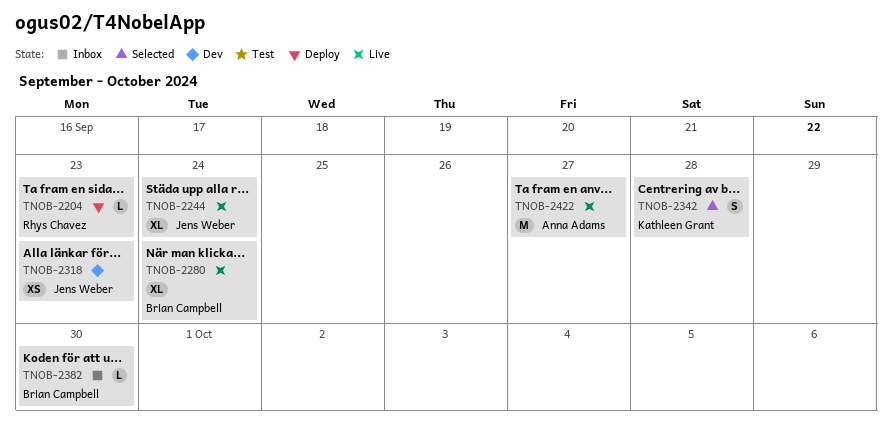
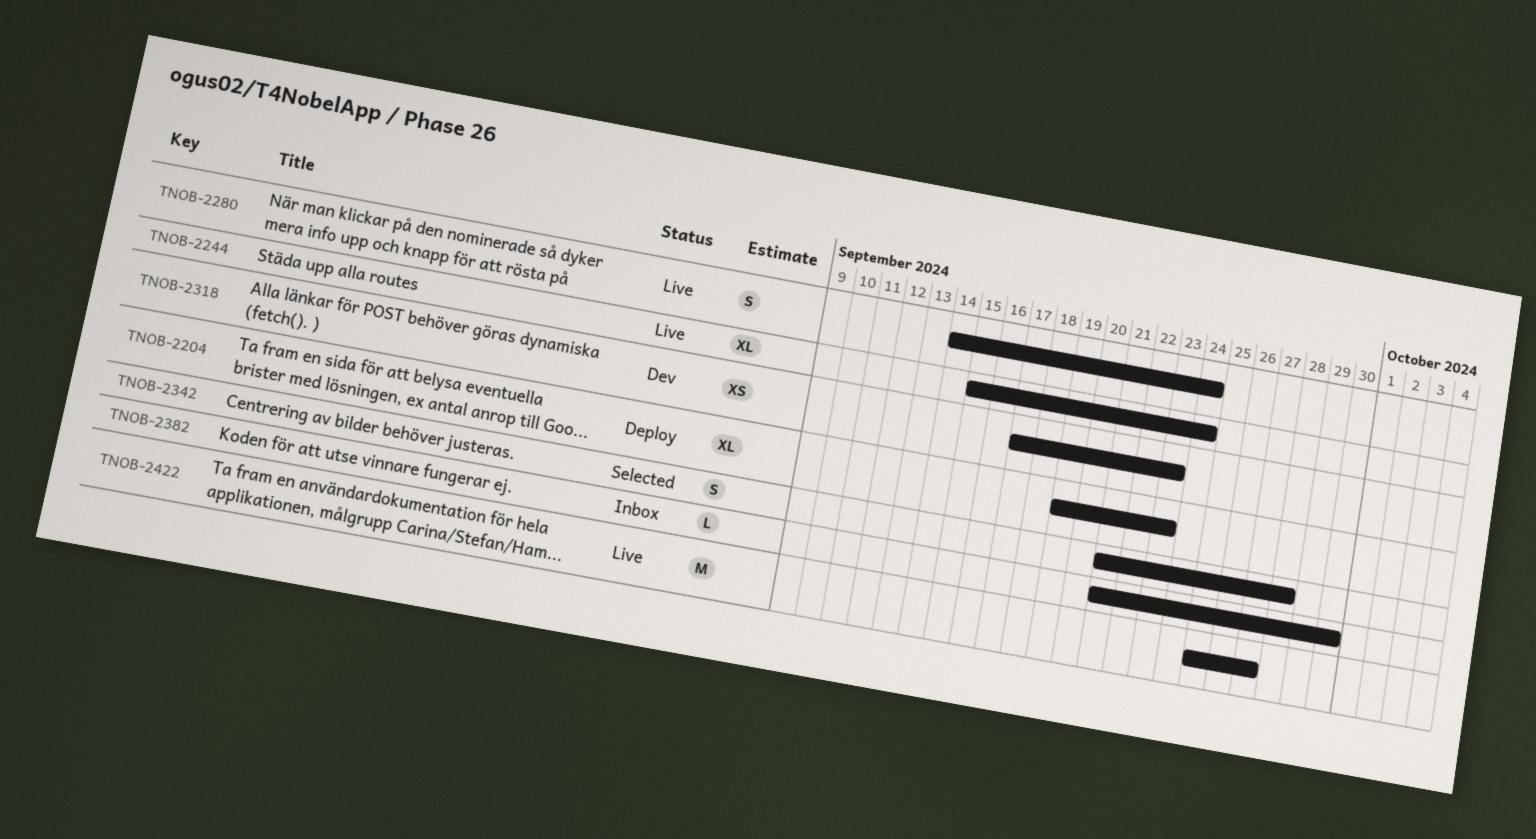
TNOB-2204, estimate: L -> XL
TNOB-2280, estimate: XL -> S

